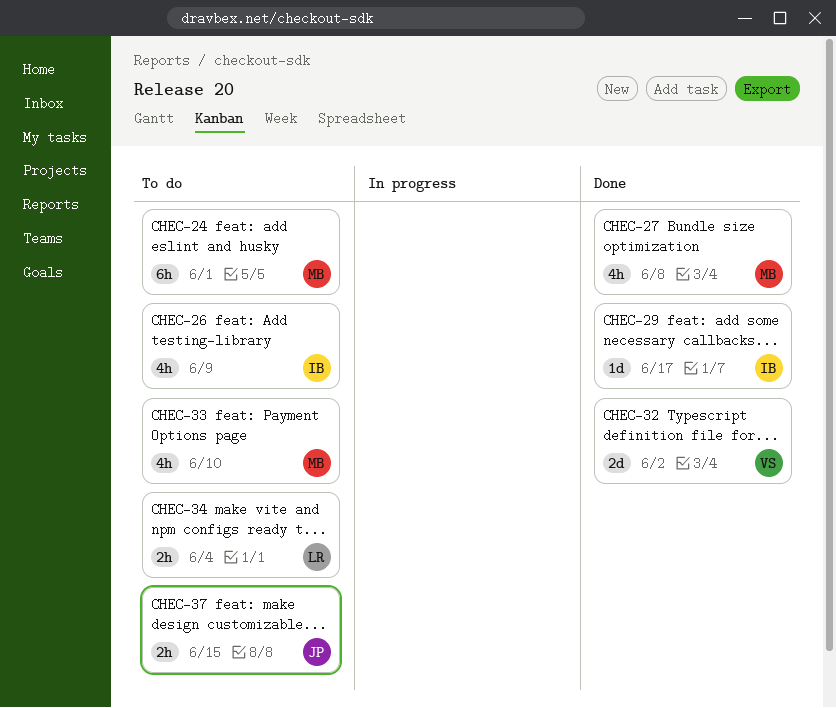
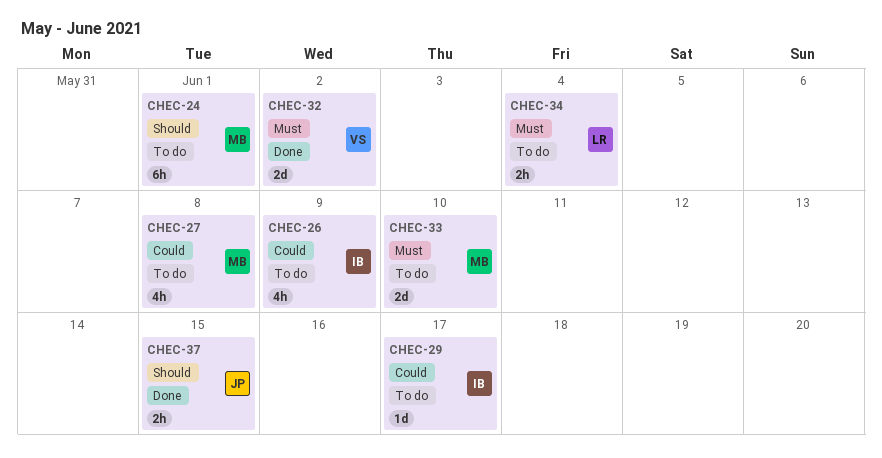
CHEC-27, status: Done -> To do
CHEC-29, status: Done -> To do
CHEC-33, estimate: 4h -> 2d
CHEC-37, status: To do -> Done

